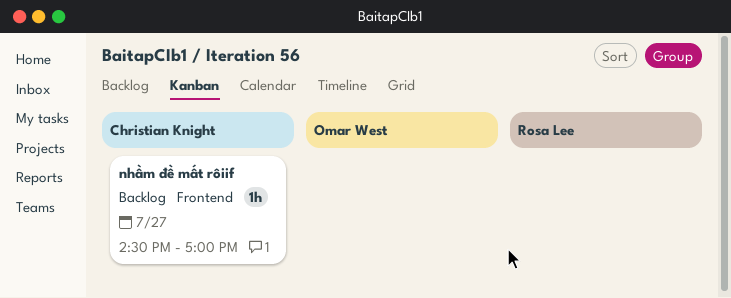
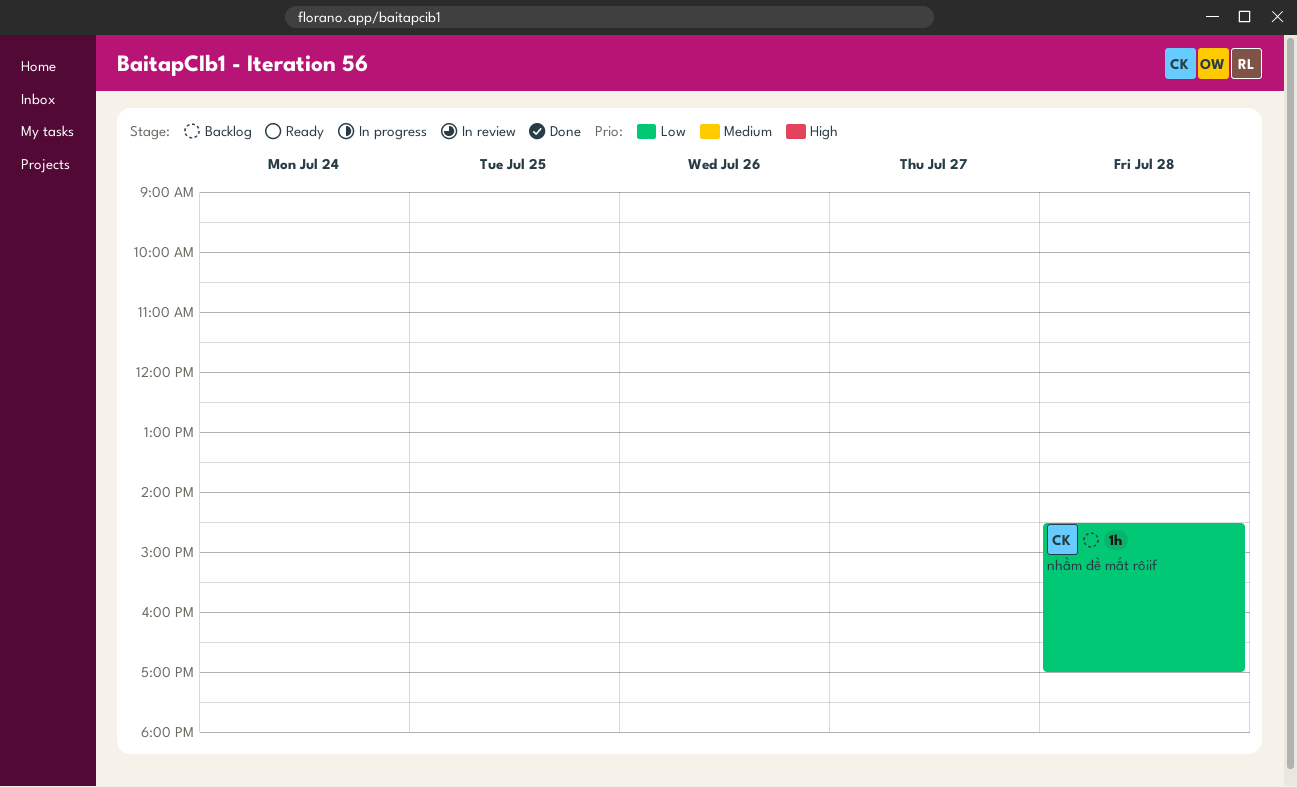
nhầm đề mất rôiif, day: Jul 27 -> Jul 28

